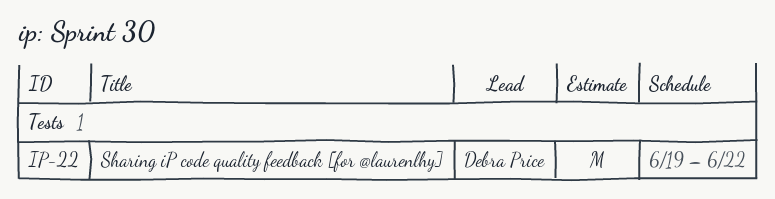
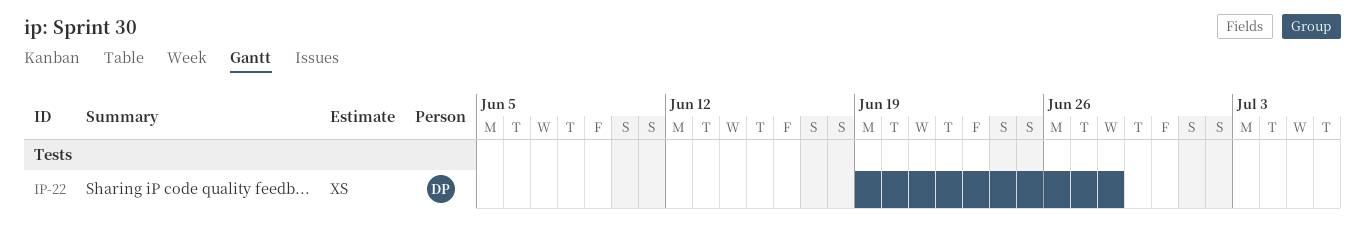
IP-22, estimate: M -> XS
IP-22, due: Jun 22 -> Jun 28

